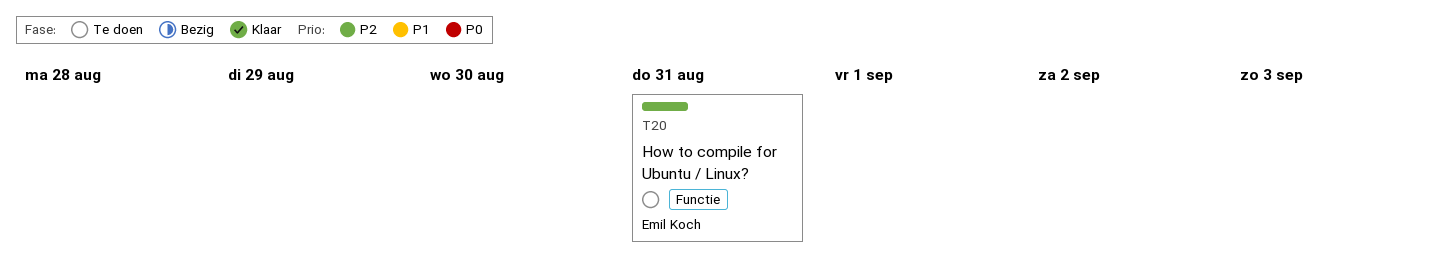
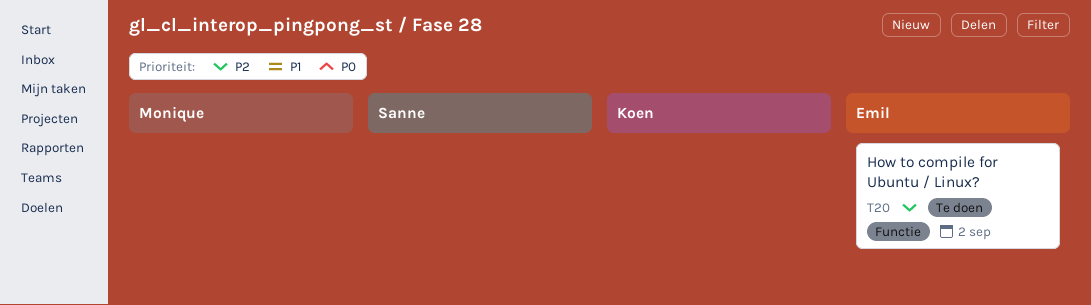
T20, due: Aug 31 -> Sep 2

